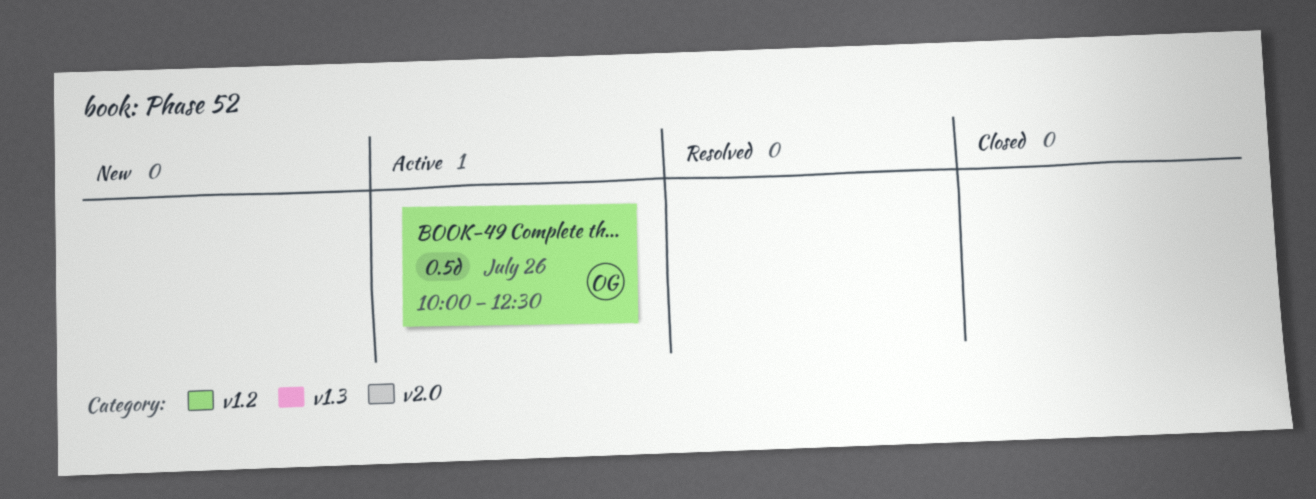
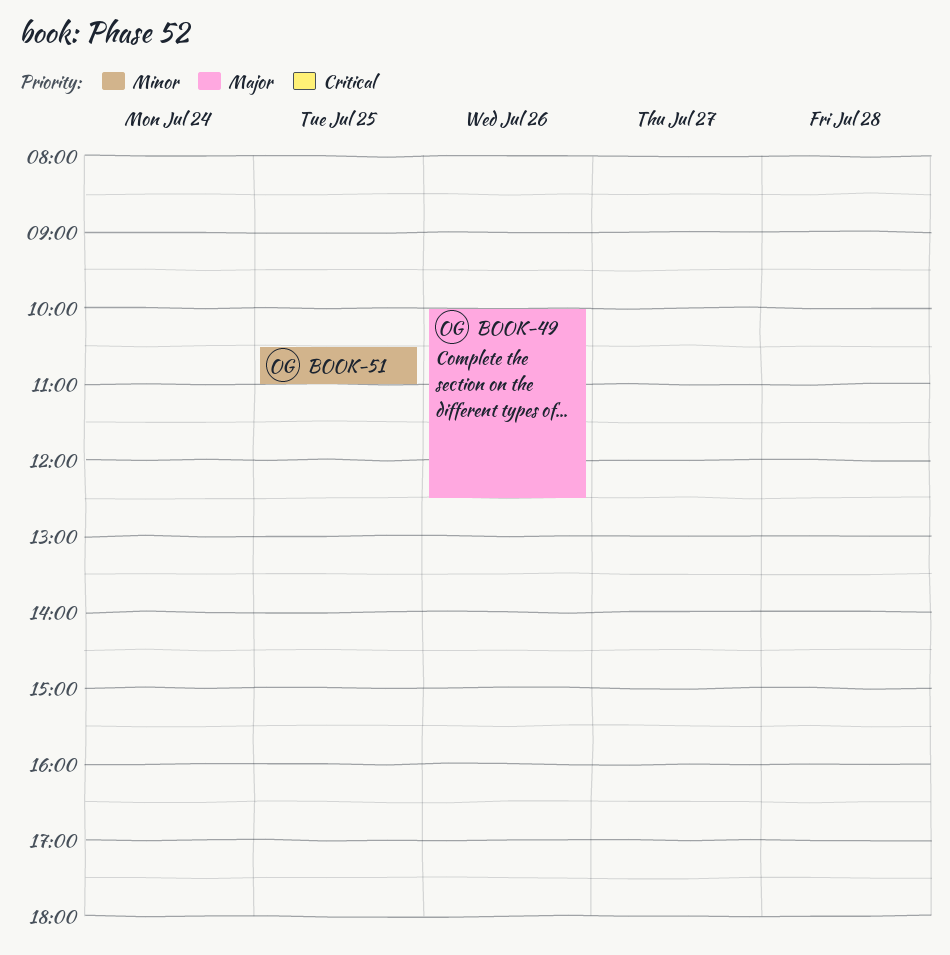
BOOK-51: none -> present

